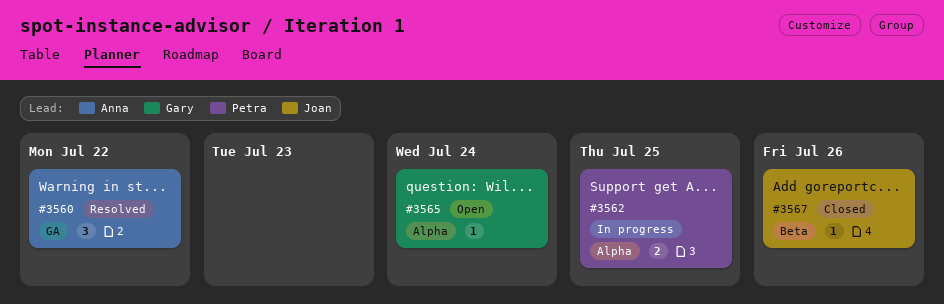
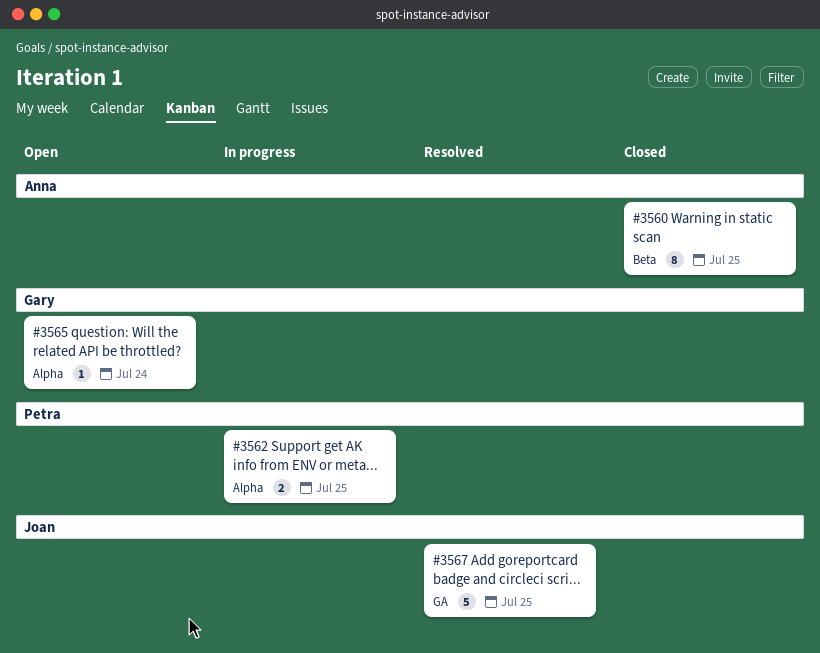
#3560, status: Resolved -> Closed
#3560, label: GA -> Beta
#3560, estimate: 3 -> 8
#3560, due: Jul 22 -> Jul 25
#3567, status: Closed -> Resolved
#3567, label: Beta -> GA
#3567, estimate: 1 -> 5
#3567, due: Jul 26 -> Jul 25

